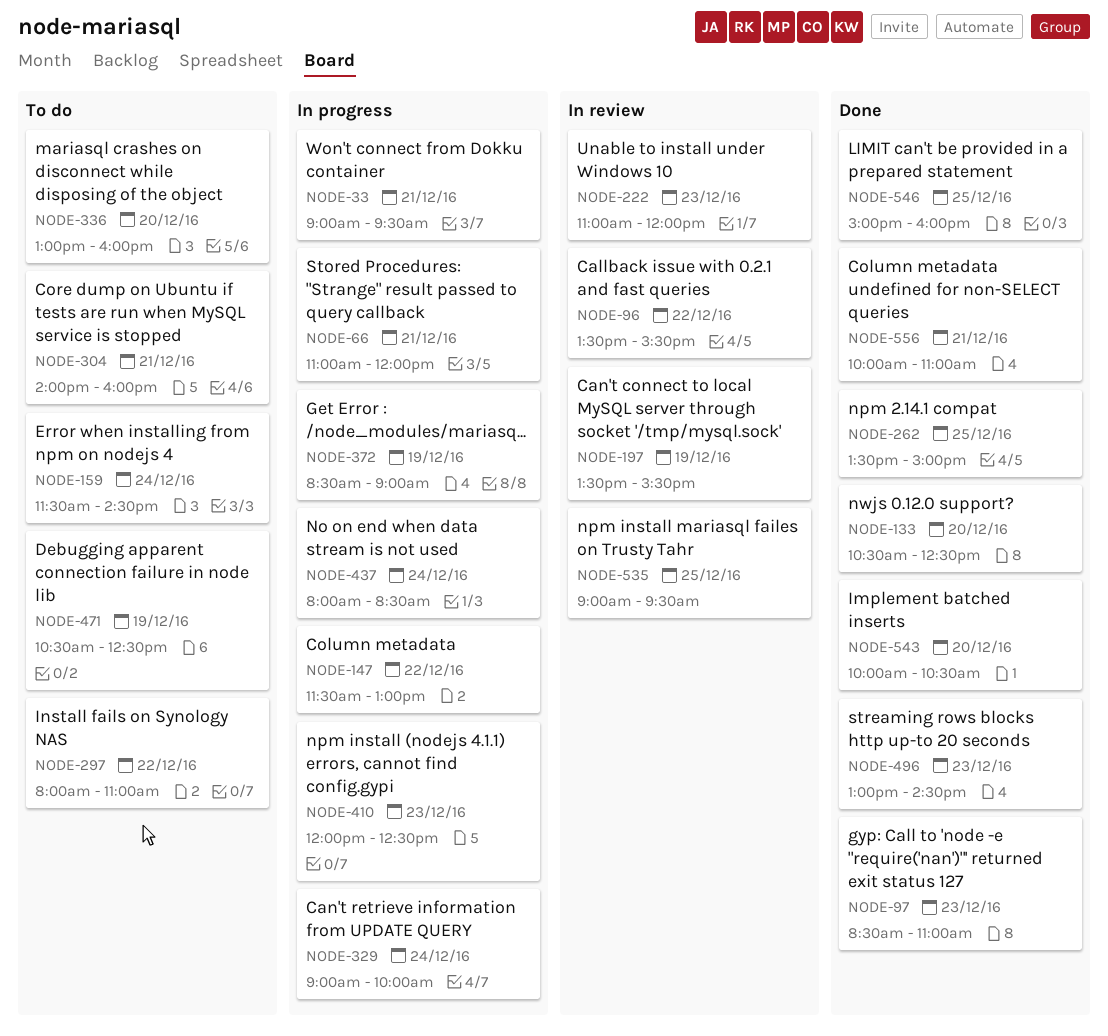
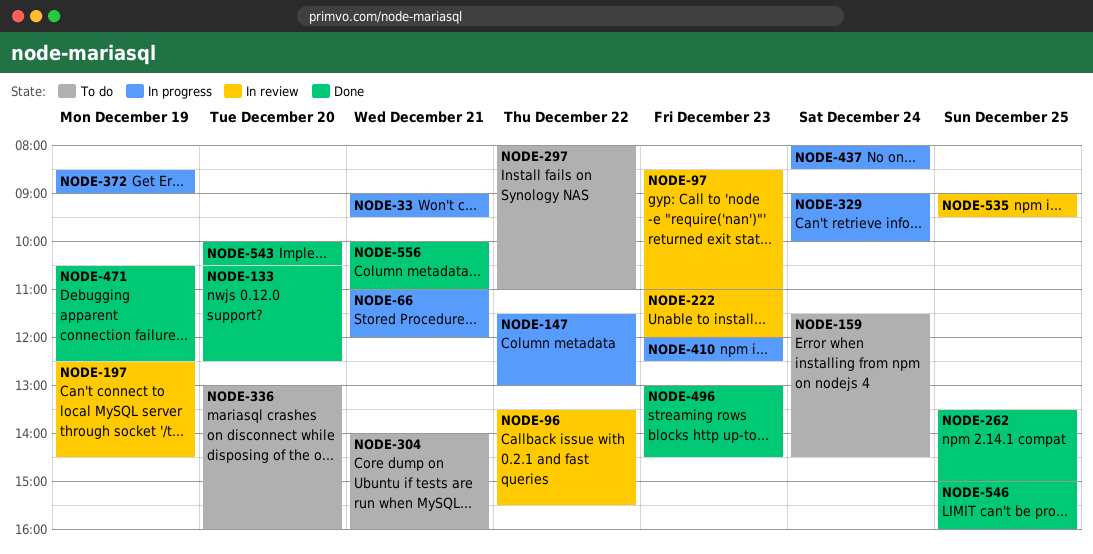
NODE-97, status: Done -> In review
NODE-197, begins: 13:30 -> 12:30
NODE-197, ends: 15:30 -> 14:30
NODE-471, status: To do -> Done

